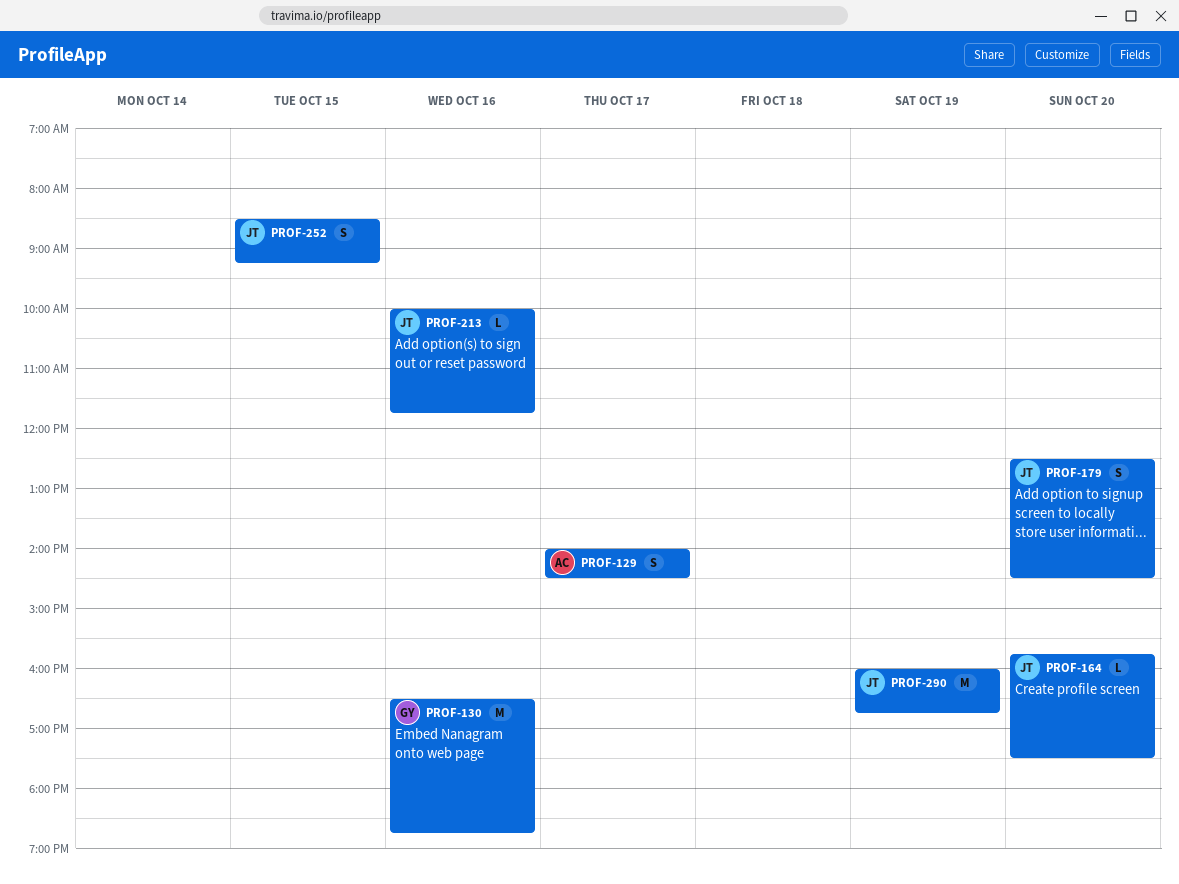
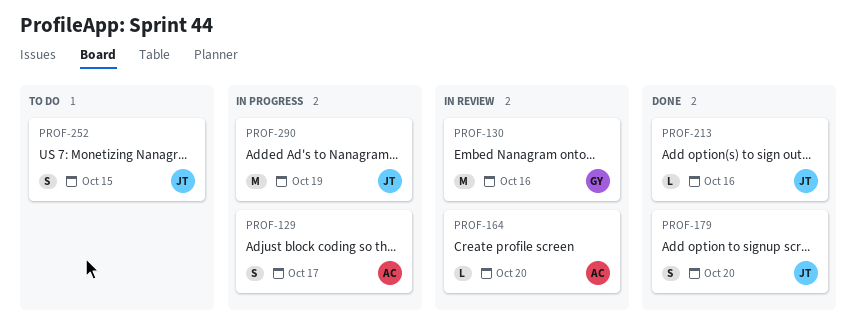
PROF-164, owner: JT -> AC

